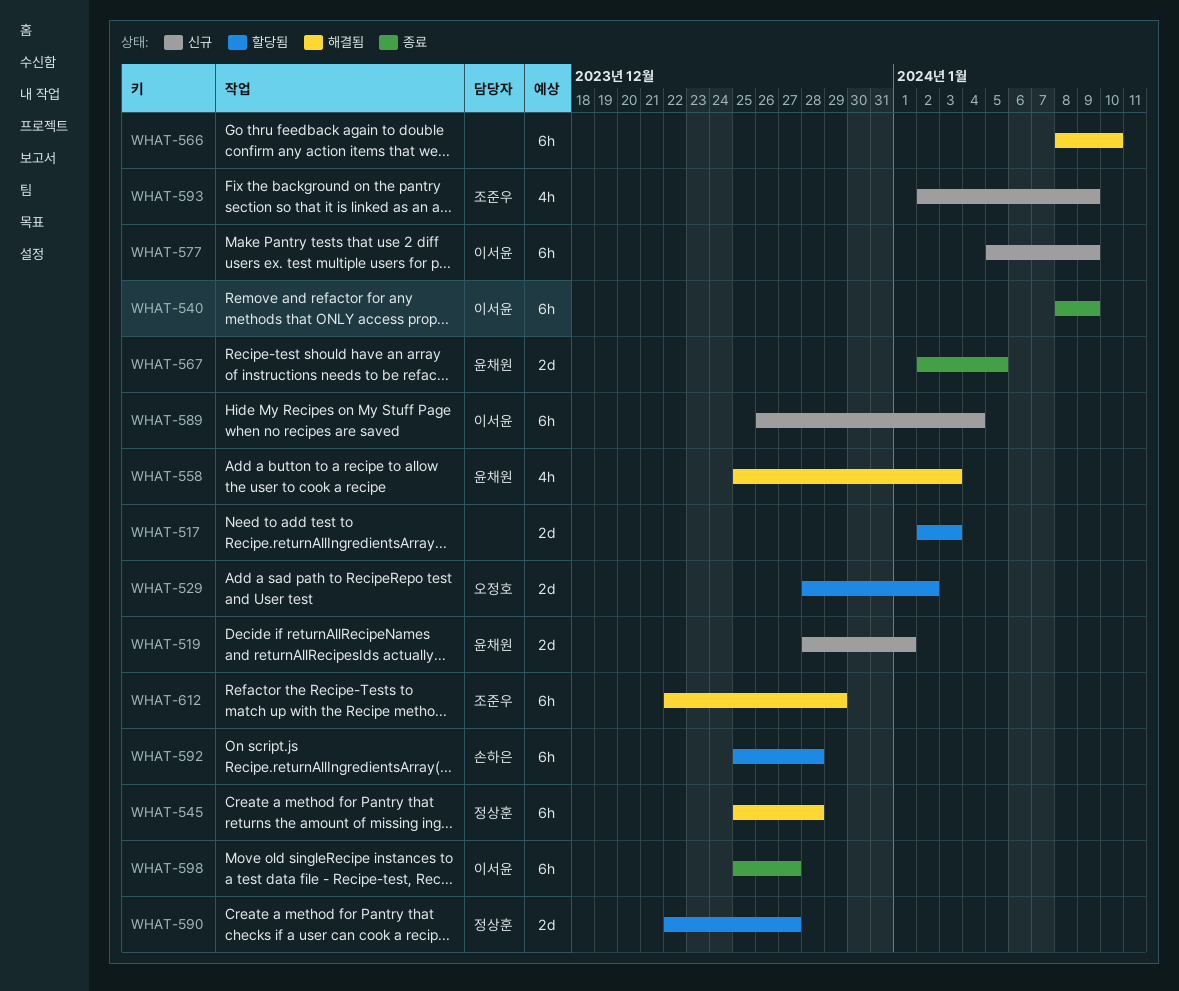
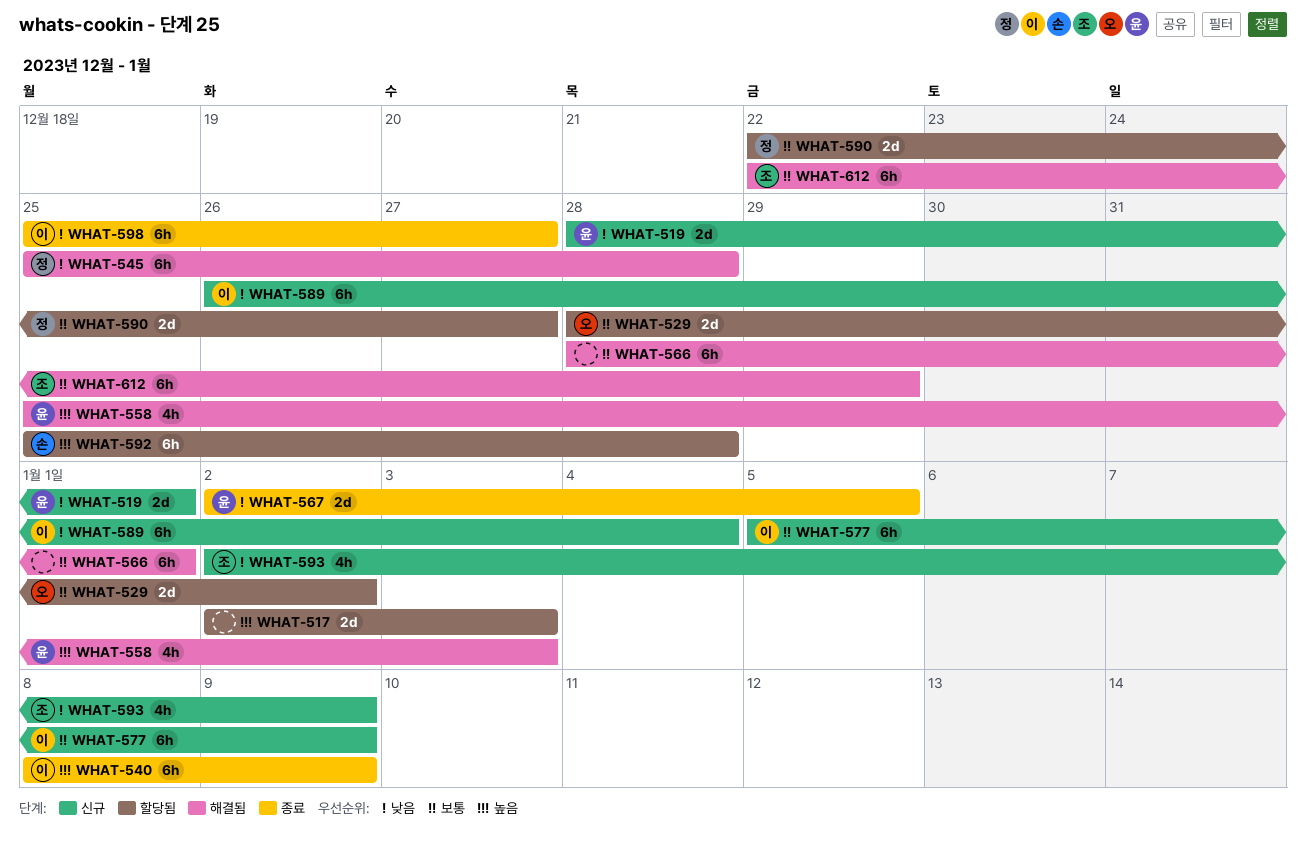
WHAT-566, start: Jan 8 -> Dec 28
WHAT-566, due: Jan 10 -> Jan 1

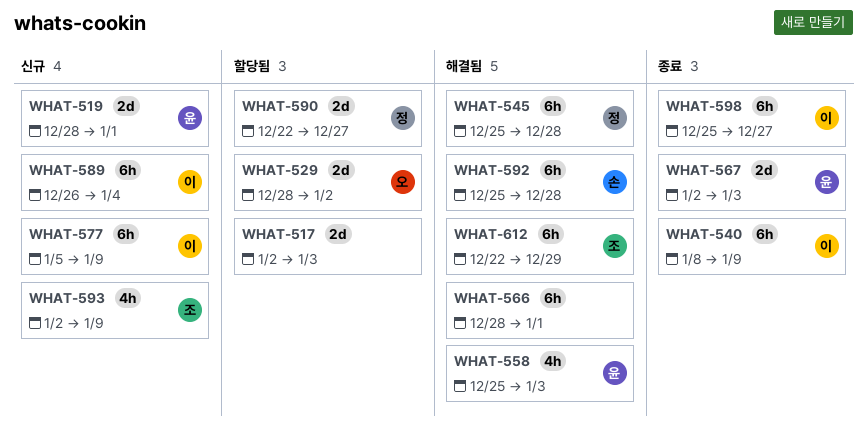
WHAT-567, due: Jan 5 -> Jan 3
WHAT-592, status: 할당됨 -> 해결됨

